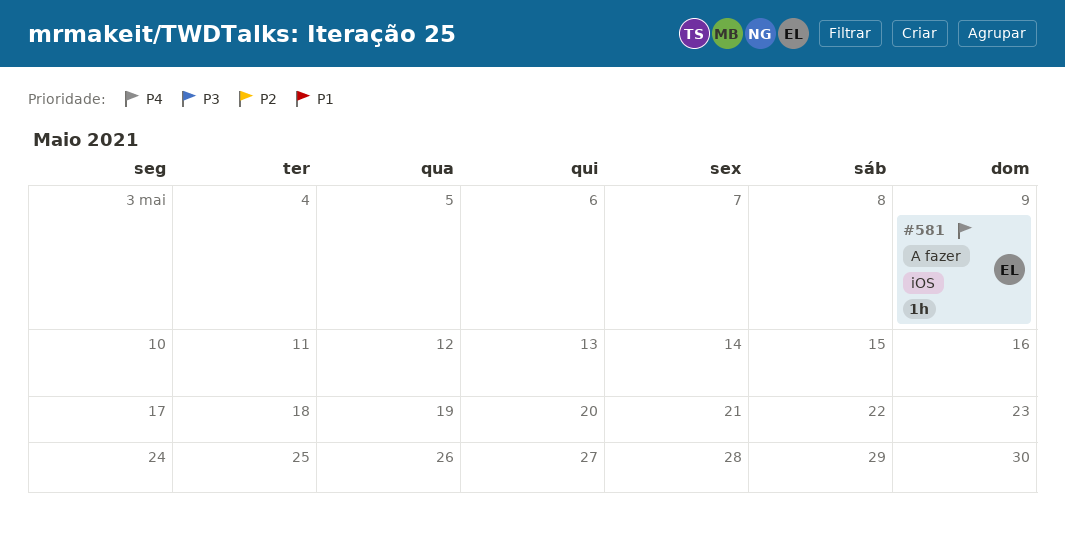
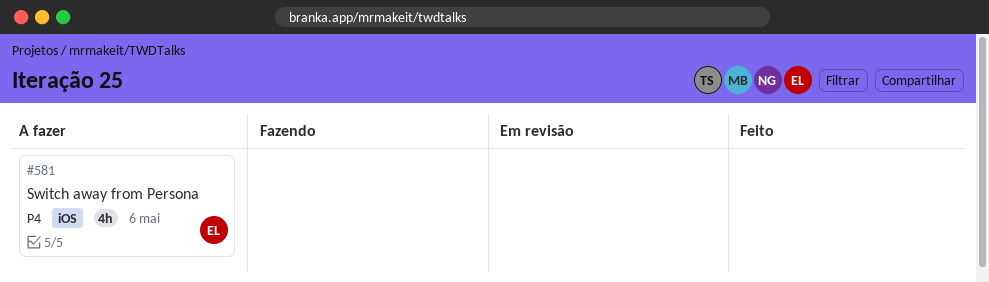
#581, estimate: 1h -> 4h
#581, due: May 9 -> May 6

